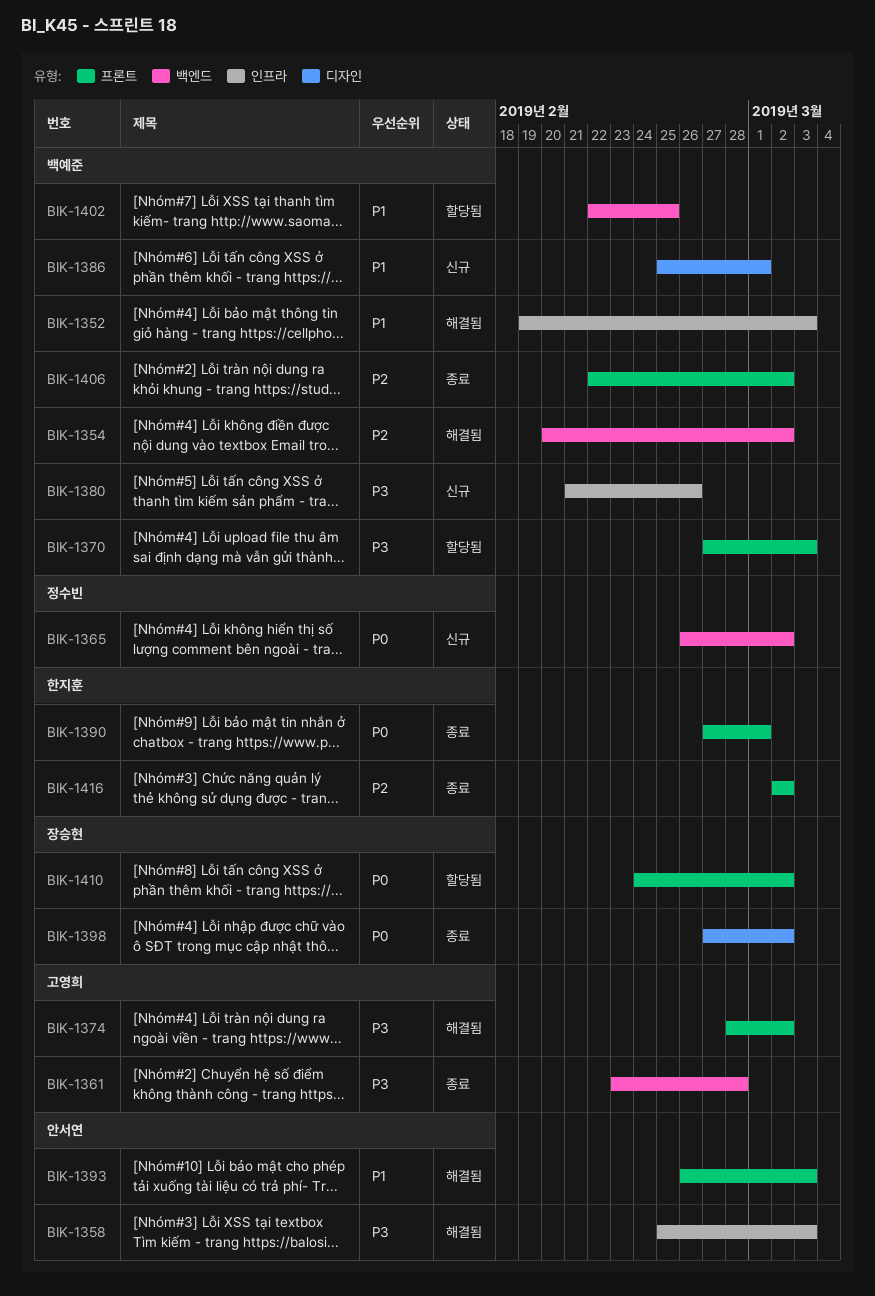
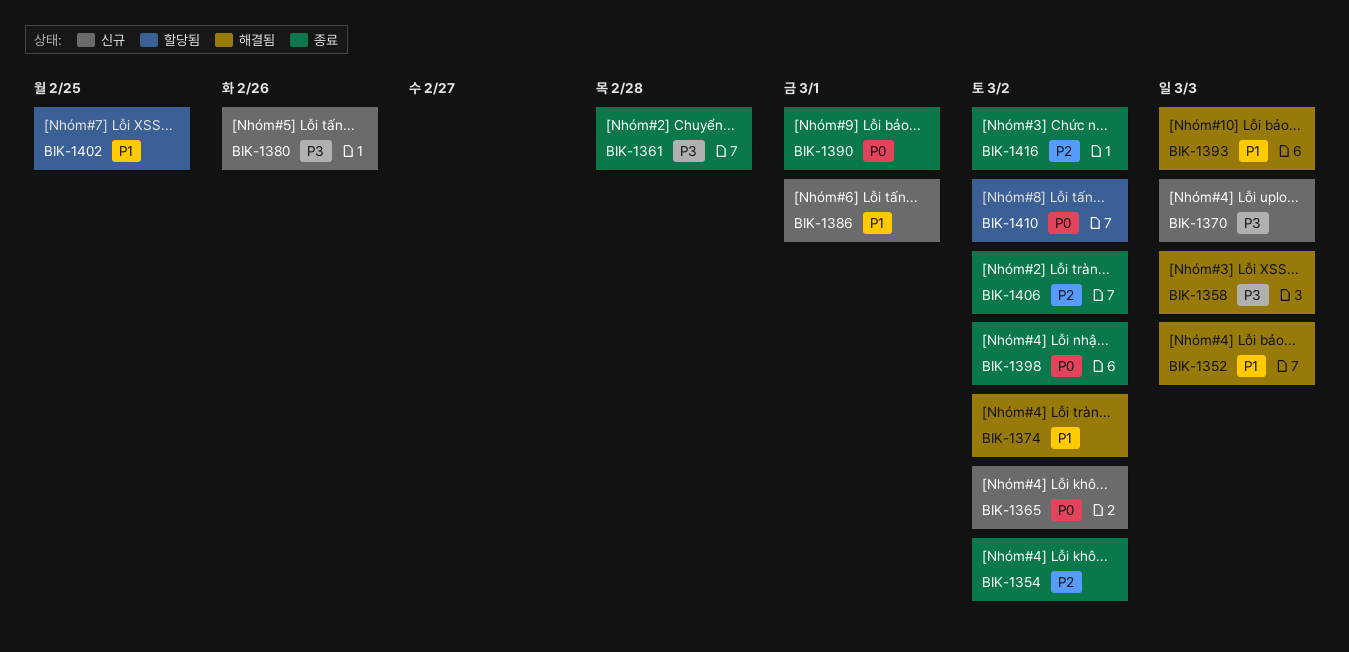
BIK-1354, status: 해결됨 -> 종료
BIK-1370, status: 할당됨 -> 신규
BIK-1374, priority: P3 -> P1

